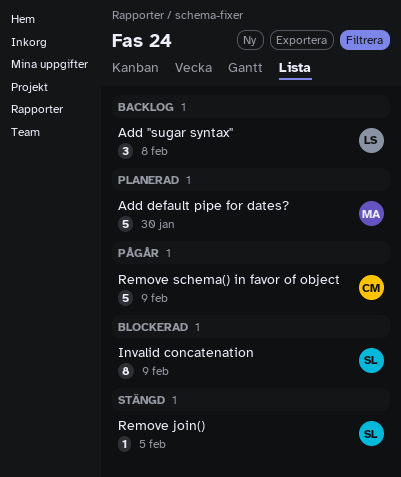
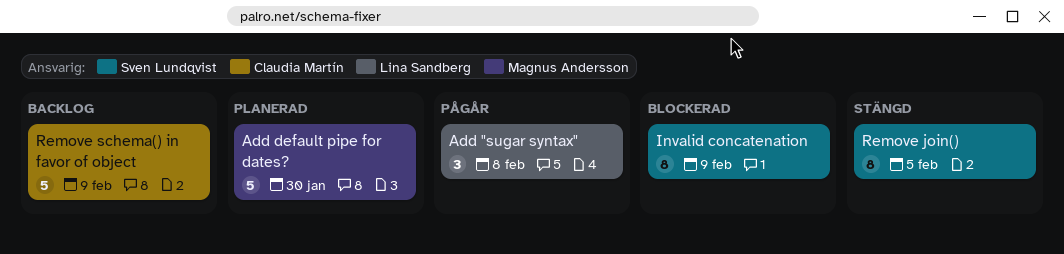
Add "sugar syntax", status: Backlog -> Pågår
Remove join(), estimate: 1 -> 8
Remove schema() in favor of object, status: Pågår -> Backlog

